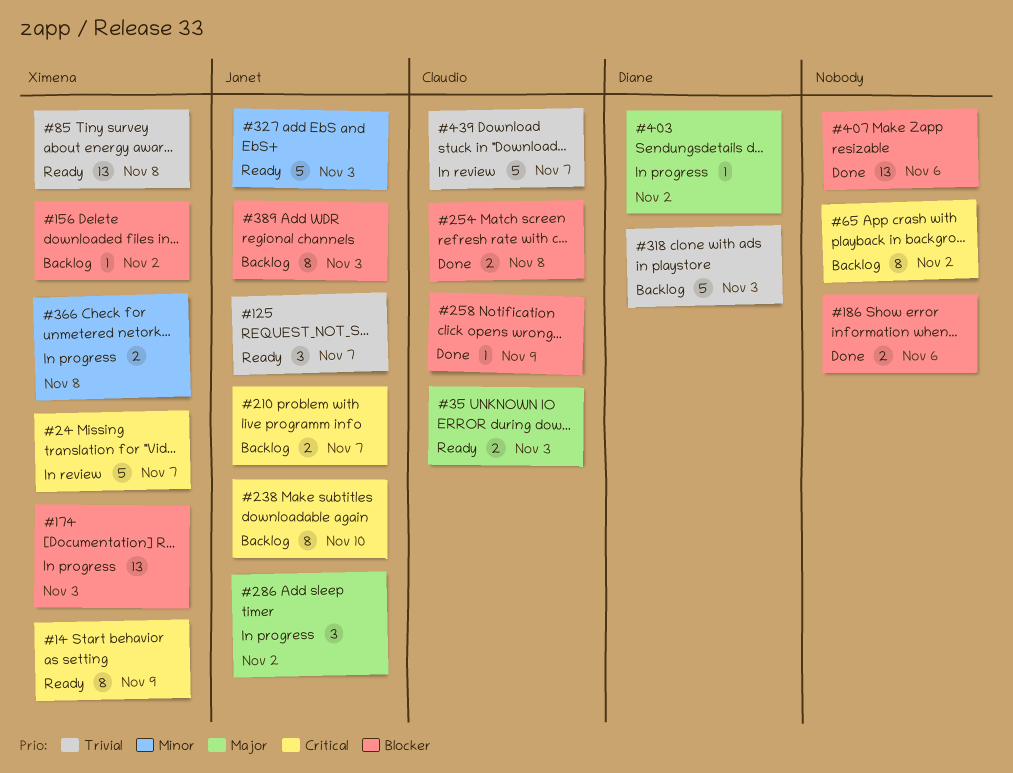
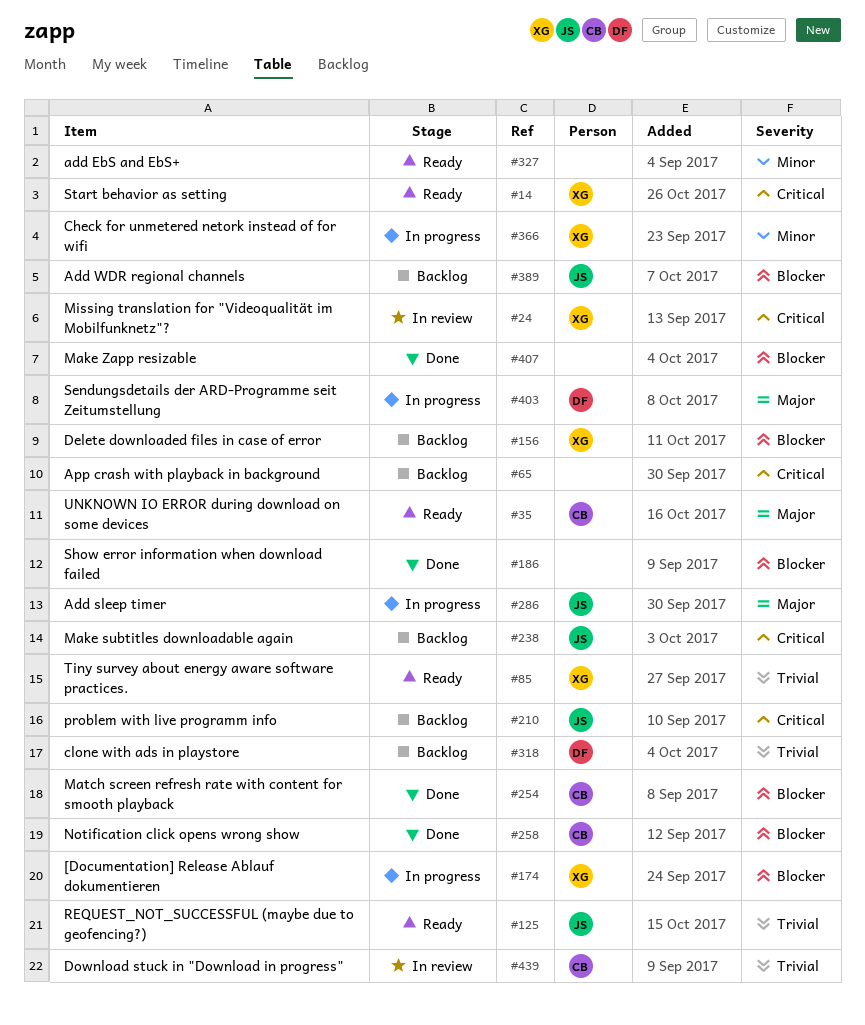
#327, owner: Janet -> none

